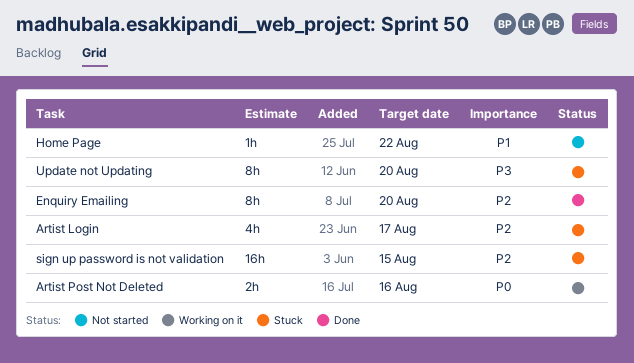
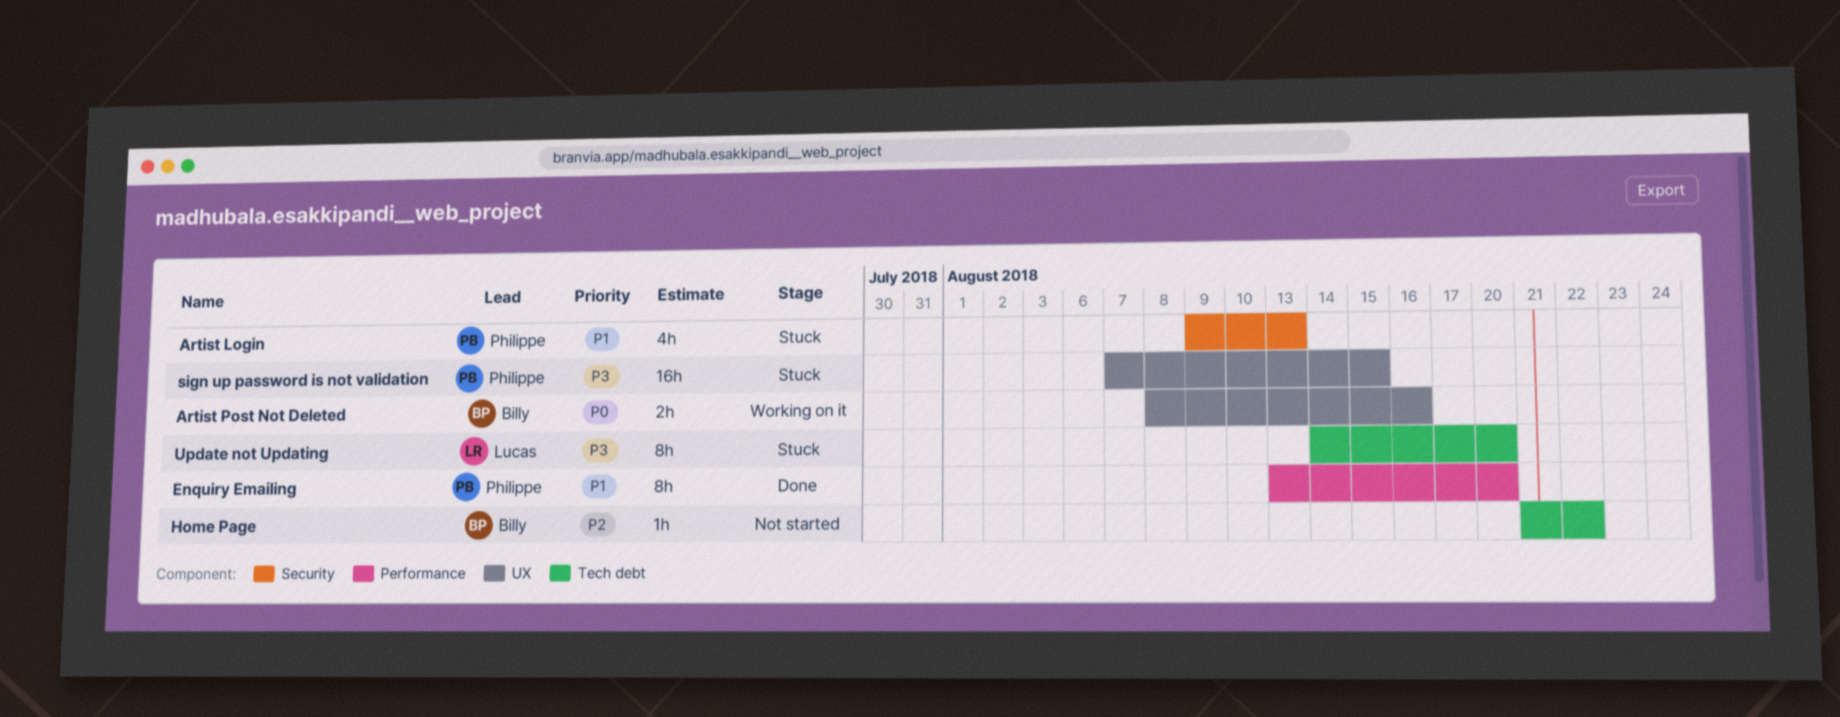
Artist Login, priority: P2 -> P1
Artist Login, due: Aug 17 -> Aug 13
Enquiry Emailing, priority: P2 -> P1
Home Page, priority: P1 -> P2
sign up password is not validation, priority: P2 -> P3

